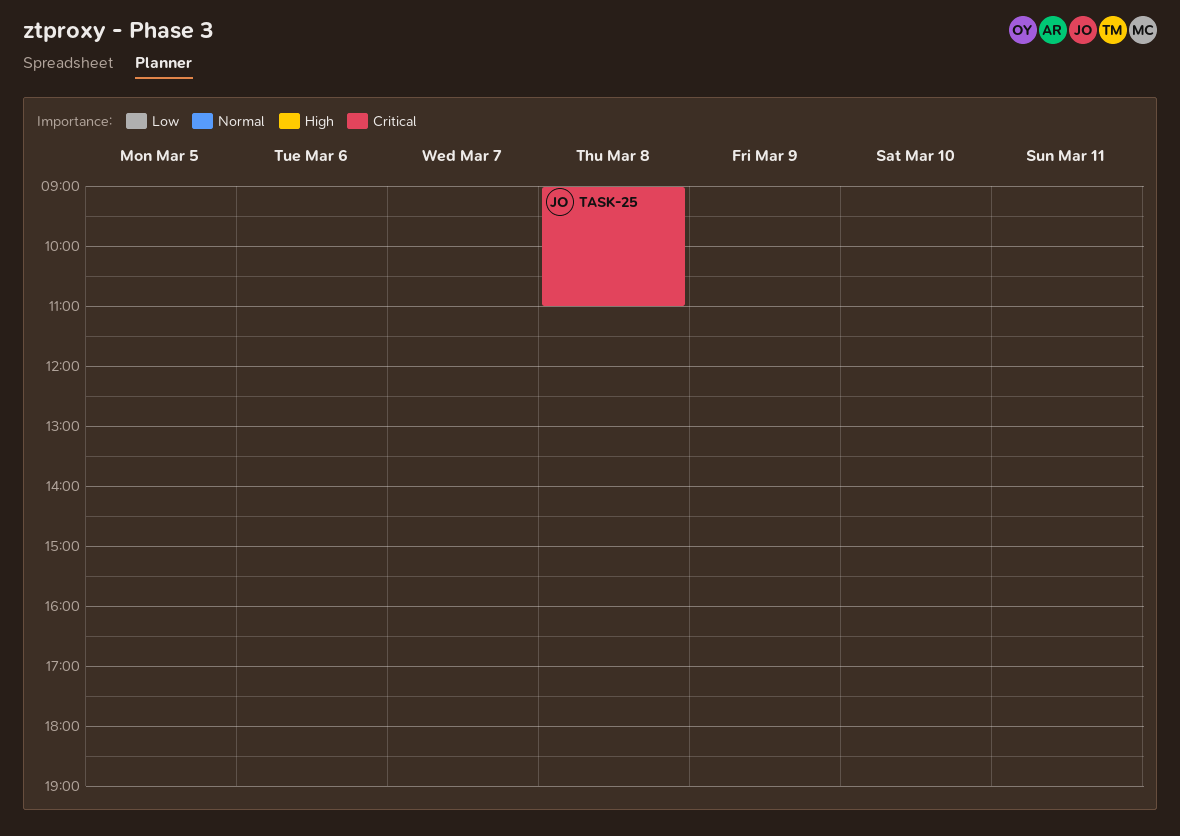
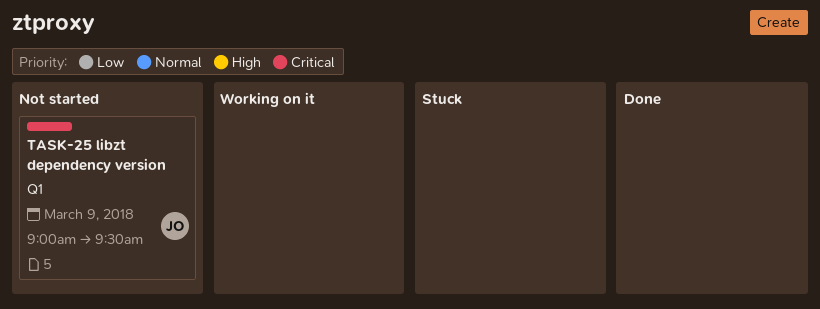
TASK-25, day: Mar 8 -> Mar 9
TASK-25, ends: 11:00 -> 09:30

